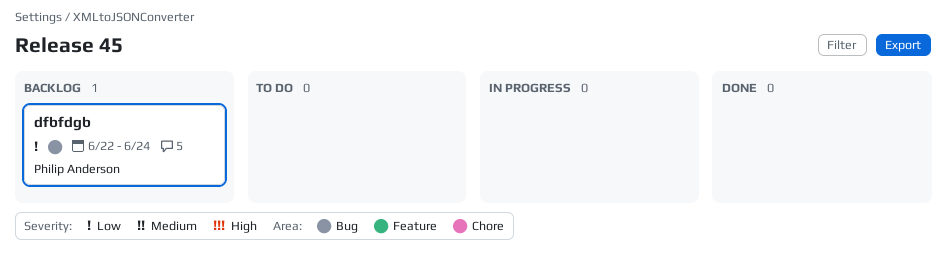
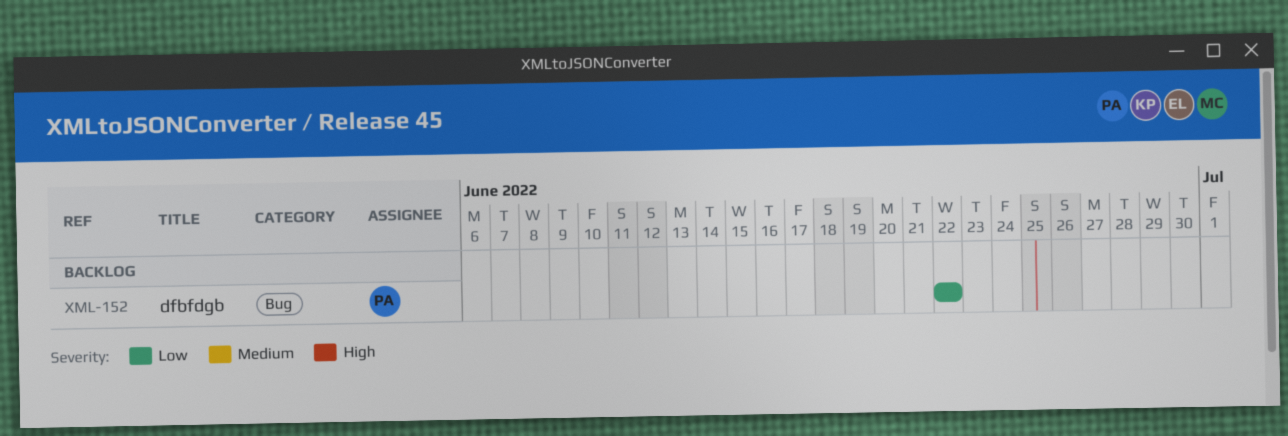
dfbfdgb, due: Jun 24 -> Jun 22

